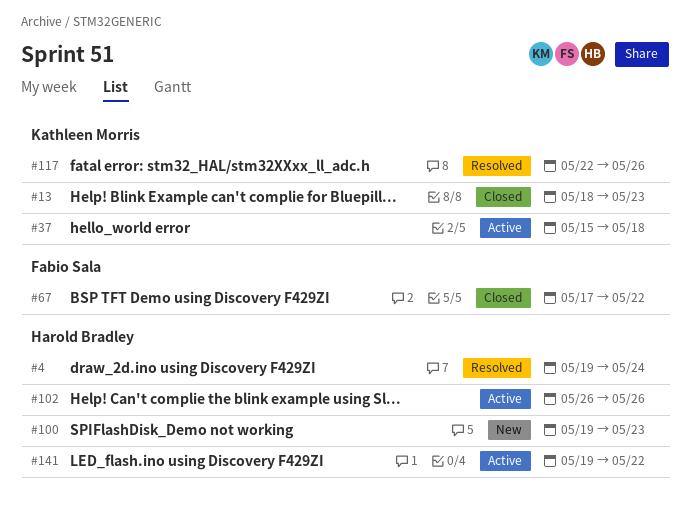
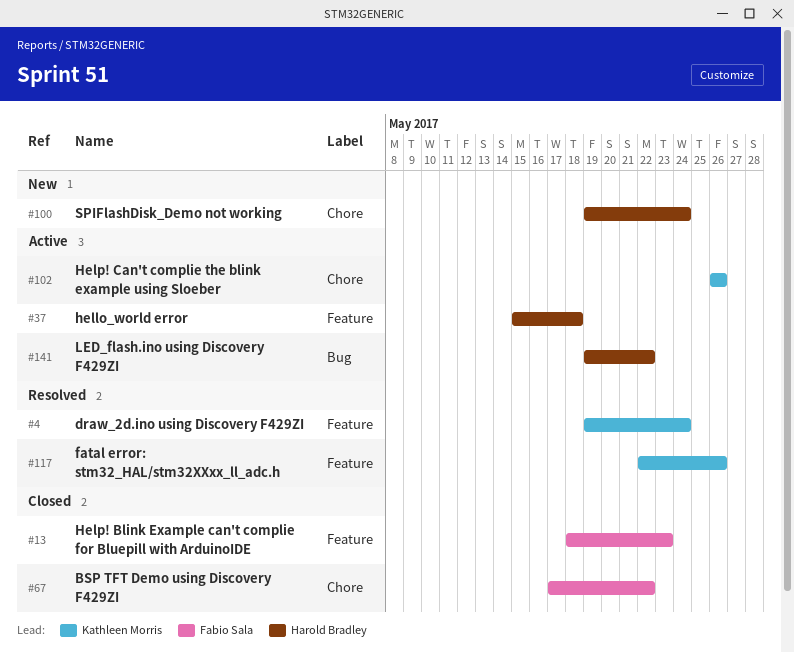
#4, owner: Harold Bradley -> Kathleen Morris
#13, owner: Kathleen Morris -> Fabio Sala
#37, owner: Kathleen Morris -> Harold Bradley
#100, due: May 23 -> May 24
#102, owner: Harold Bradley -> Kathleen Morris

